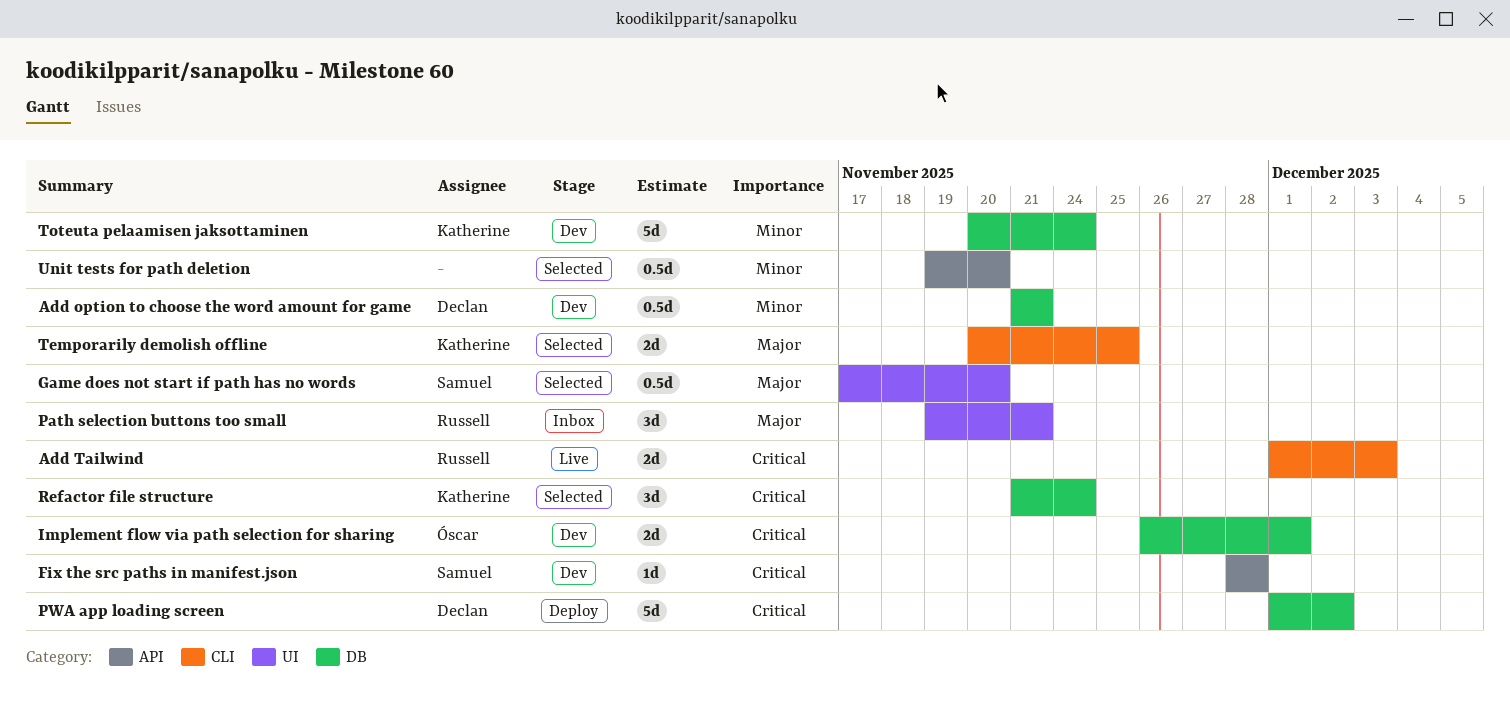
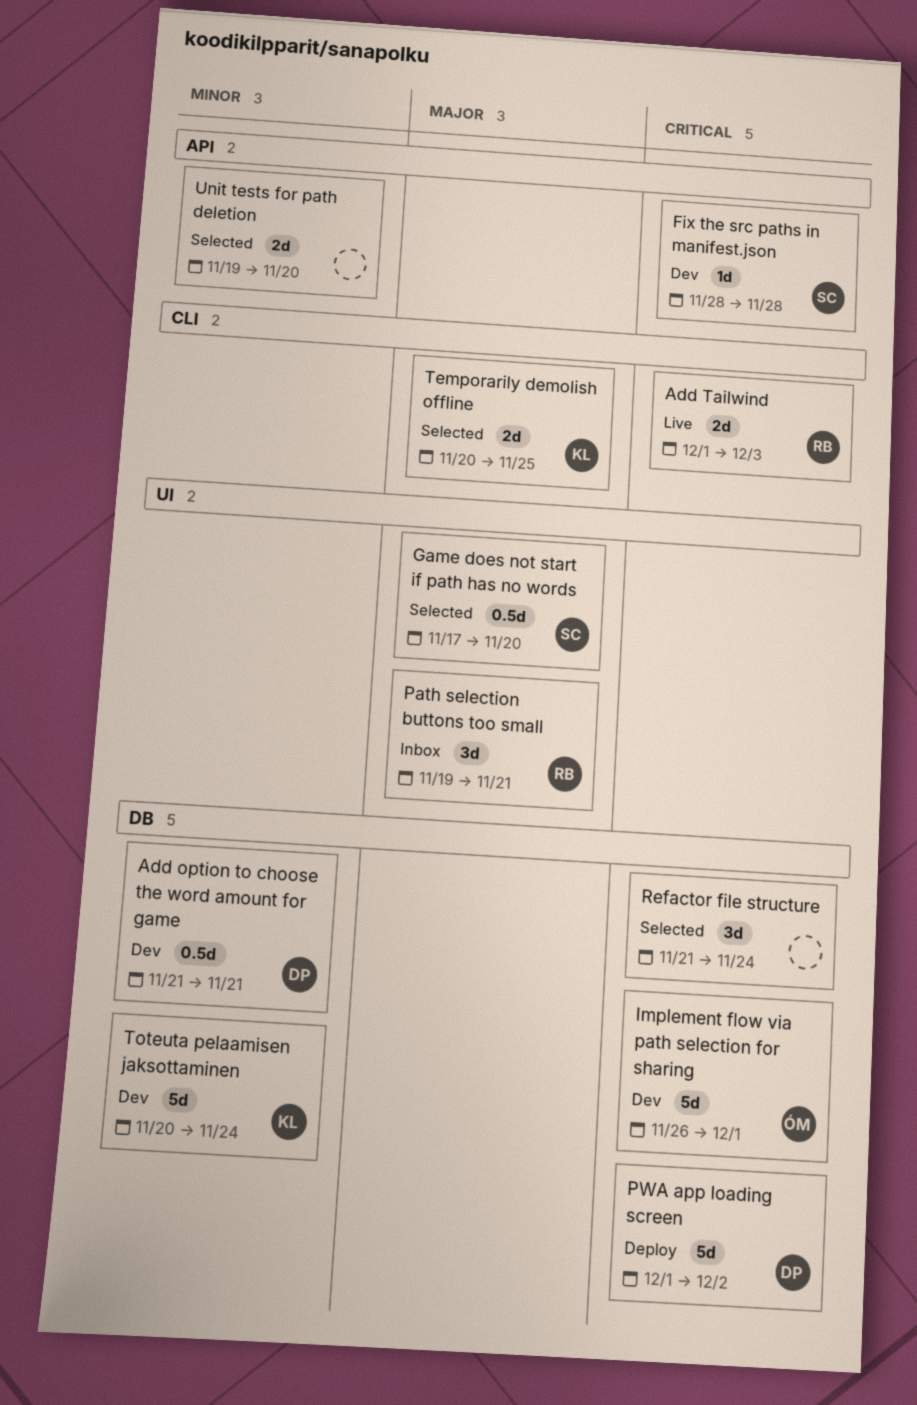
Implement flow via path selection for sharing, estimate: 2d -> 5d
Refactor file structure, owner: Katherine -> none
Unit tests for path deletion, estimate: 0.5d -> 2d

